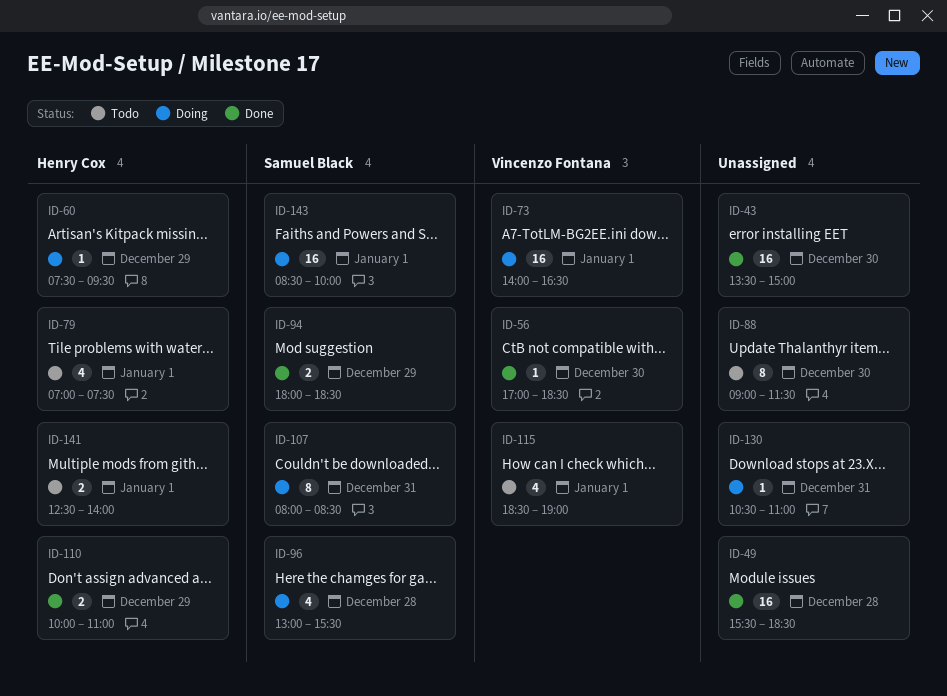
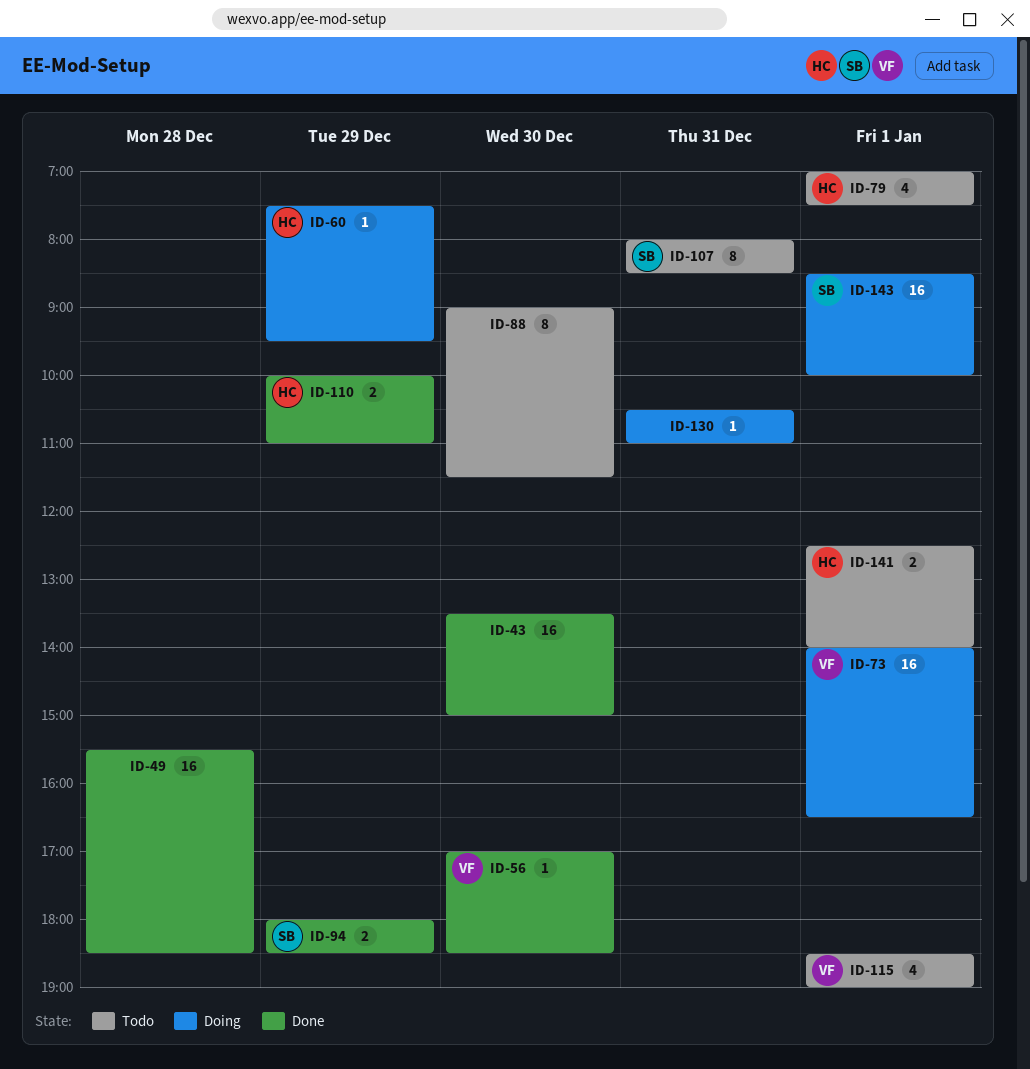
ID-96: present -> none
ID-107, status: Doing -> Todo

